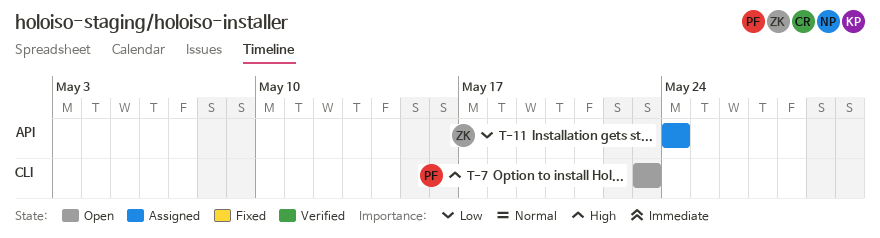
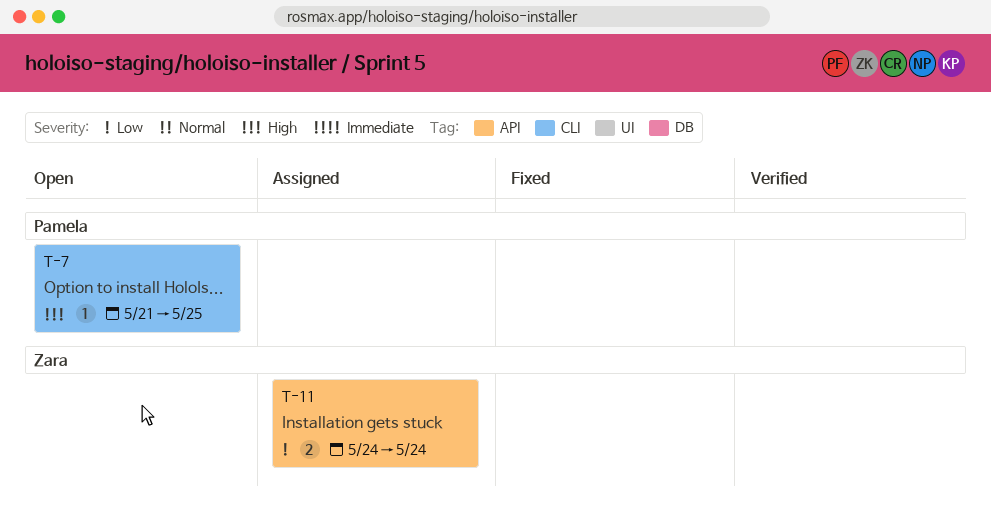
T-7, start: May 23 -> May 21
T-7, due: May 23 -> May 25

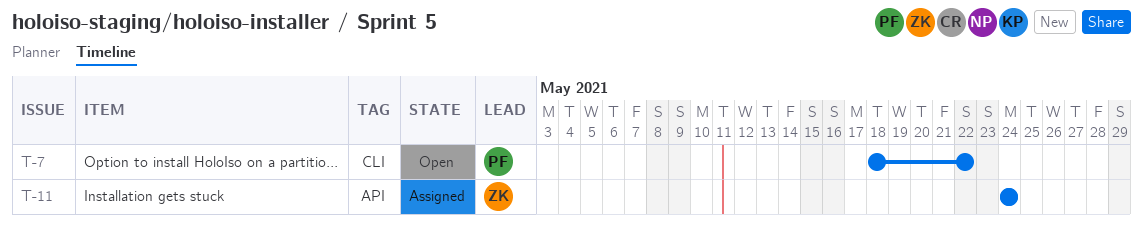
T-7, start: May 21 -> May 18
T-7, due: May 25 -> May 22

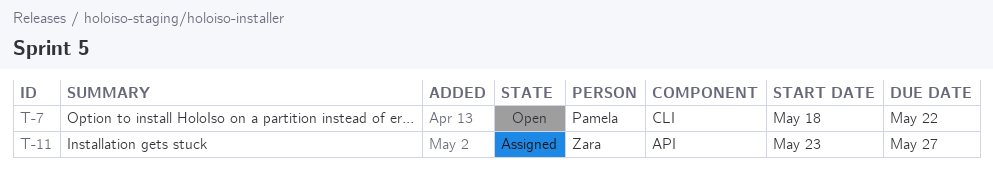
T-11, start: May 24 -> May 23
T-11, due: May 24 -> May 27

